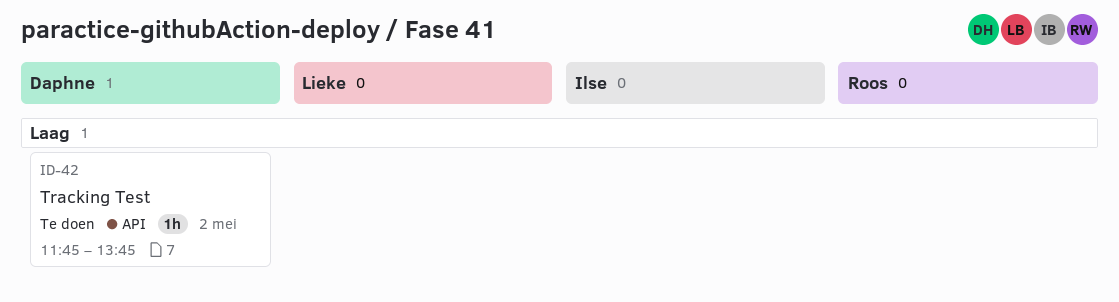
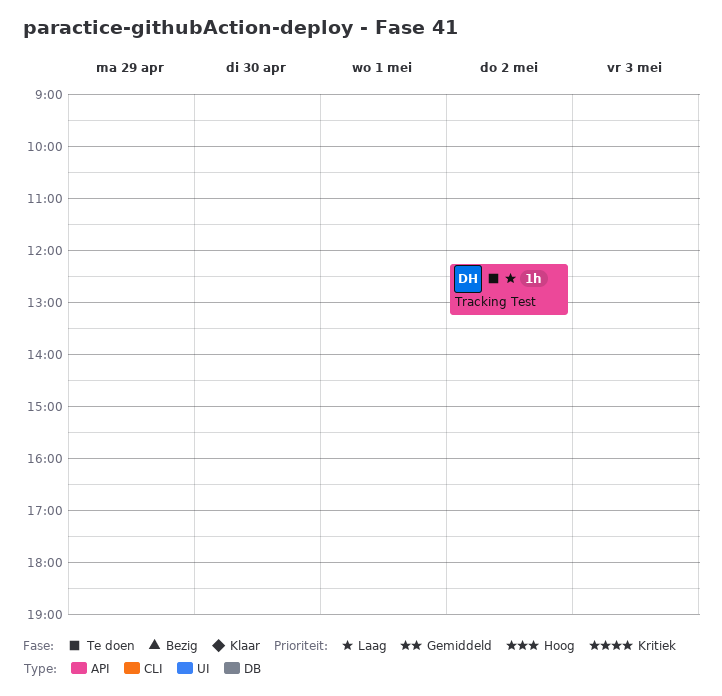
Tracking Test, begins: 11:45 -> 12:15
Tracking Test, ends: 13:45 -> 13:15

